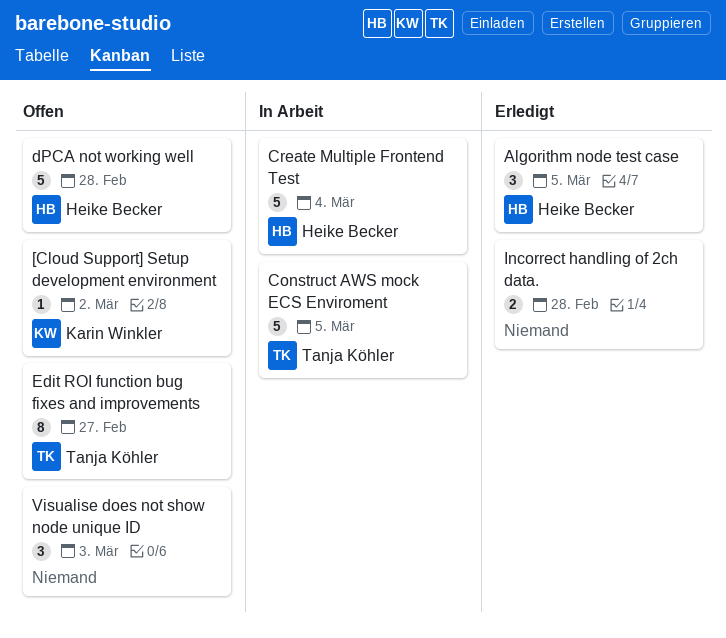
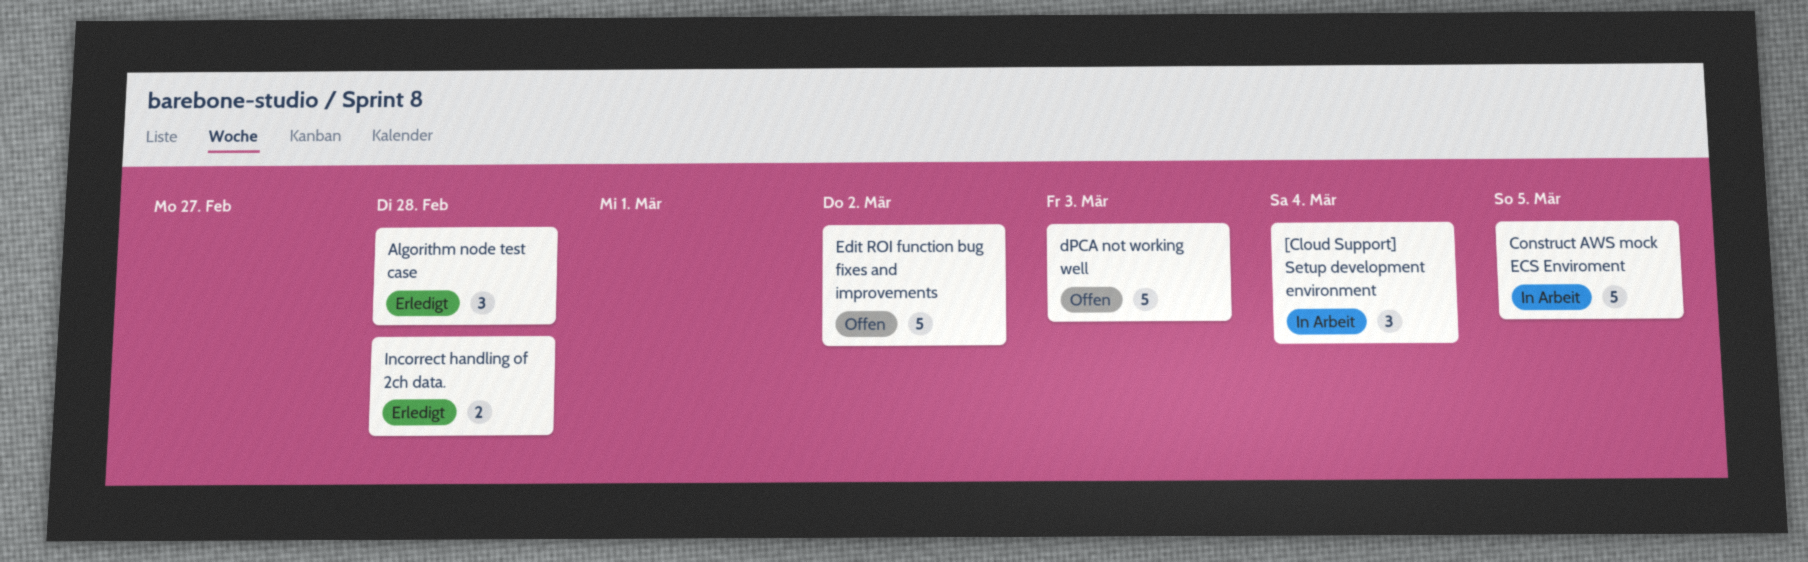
[Cloud Support] Setup development environment, status: Offen -> In Arbeit
[Cloud Support] Setup development environment, estimate: 1 -> 3
[Cloud Support] Setup development environment, due: Mar 2 -> Mar 4
Algorithm node test case, due: Mar 5 -> Feb 28
Create Multiple Frontend Test: present -> none
dPCA not working well, due: Feb 28 -> Mar 3
Edit ROI function bug fixes and improvements, estimate: 8 -> 5
Edit ROI function bug fixes and improvements, due: Feb 27 -> Mar 2
Visualise does not show node unique ID: present -> none

